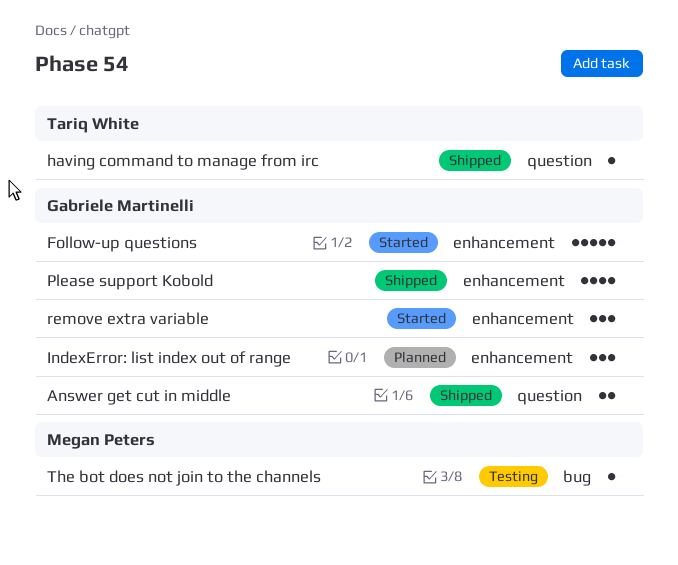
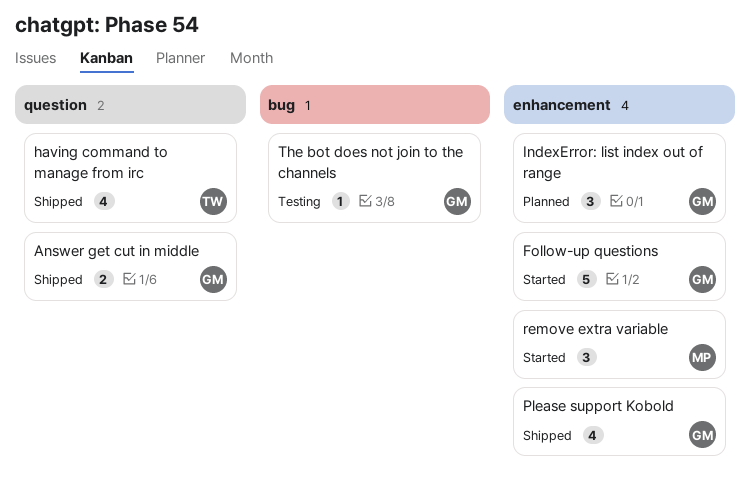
having command to manage from irc, estimate: 1 -> 4
remove extra variable, owner: Gabriele Martinelli -> Megan Peters
The bot does not join to the channels, owner: Megan Peters -> Gabriele Martinelli

